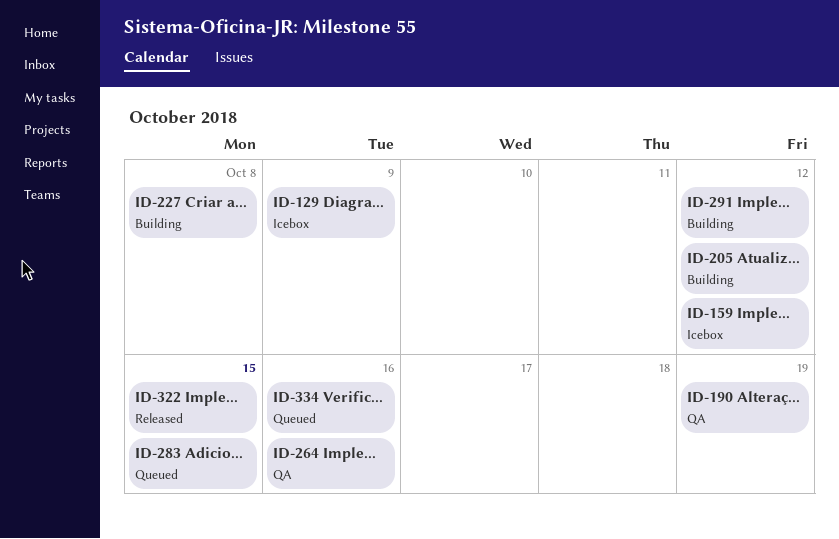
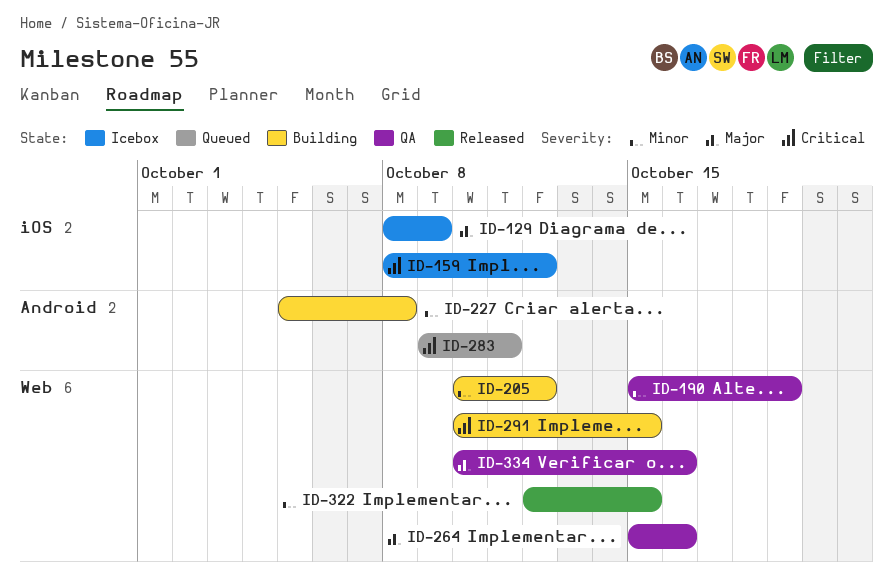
ID-283, due: Oct 15 -> Oct 11
ID-291, due: Oct 12 -> Oct 15
ID-334, status: Queued -> QA

